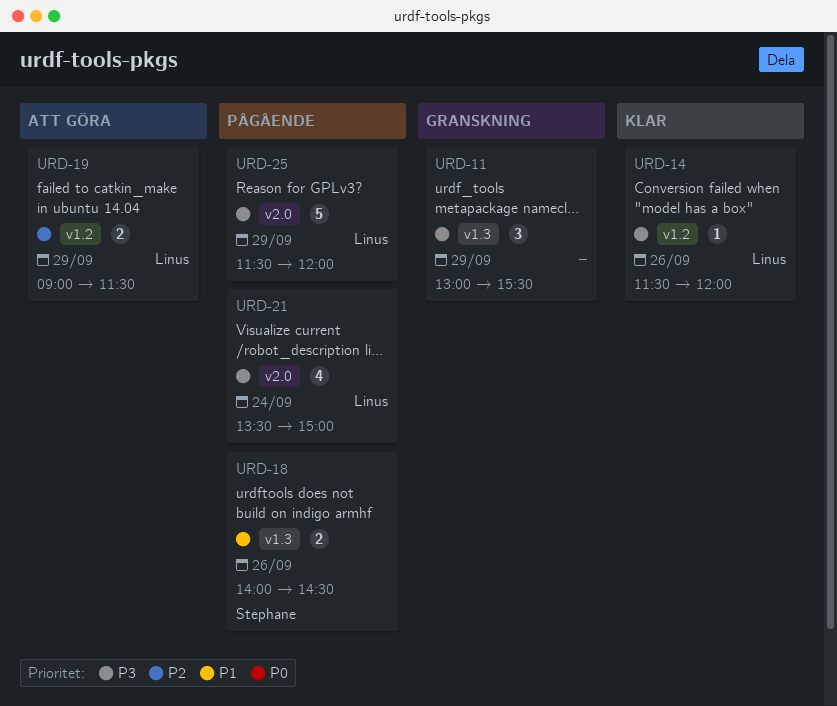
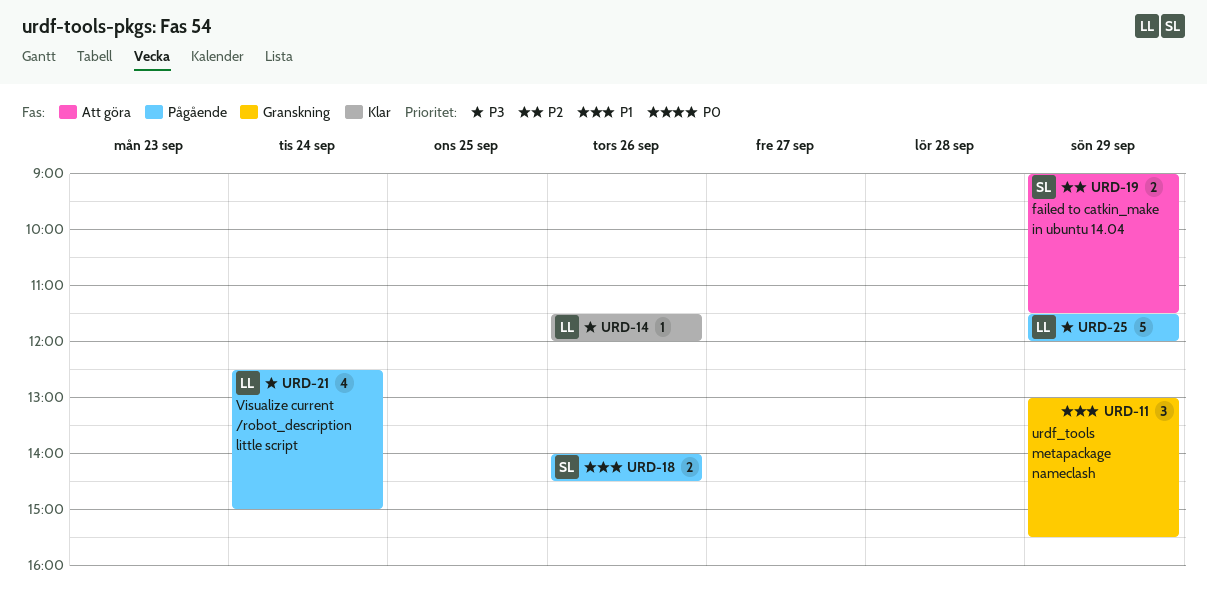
URD-11, priority: P3 -> P1
URD-19, owner: Linus -> Stéphane
URD-21, begins: 13:30 -> 12:30

